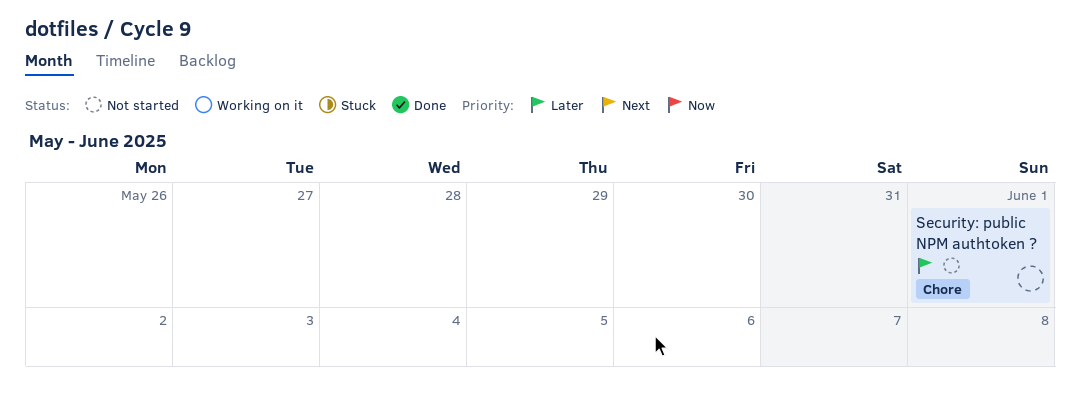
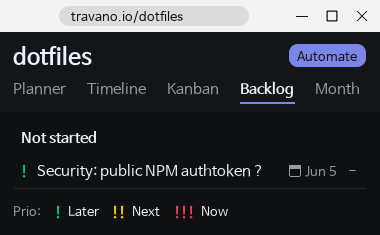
Security: public NPM authtoken ?, due: Jun 1 -> Jun 5

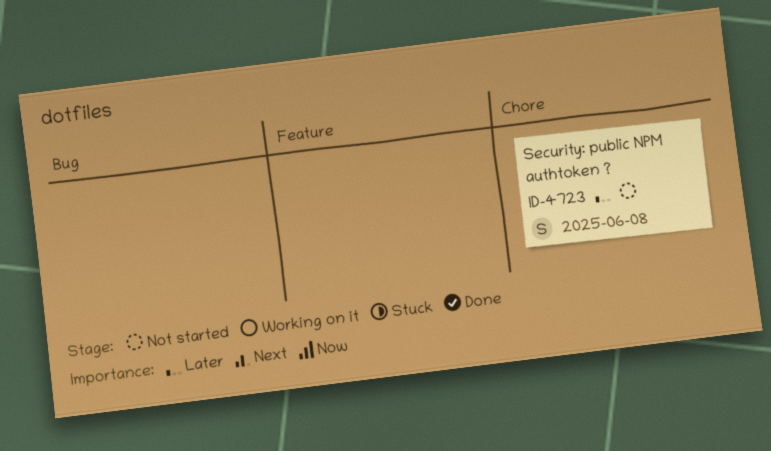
Security: public NPM authtoken ?, due: Jun 5 -> Jun 8

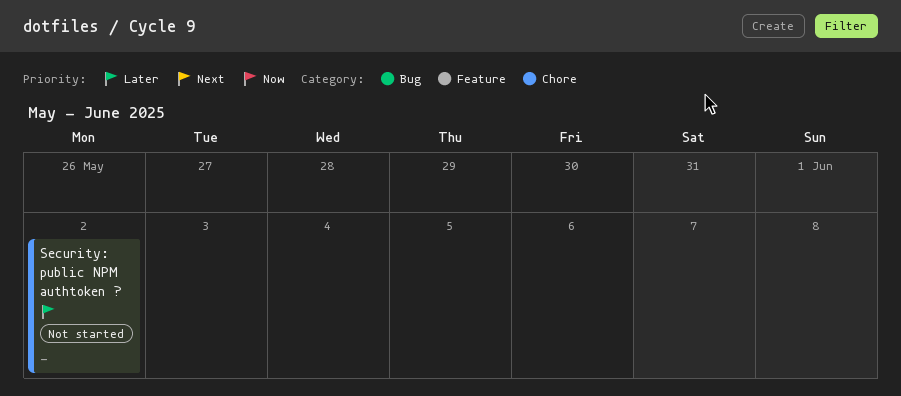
Security: public NPM authtoken ?, due: Jun 8 -> Jun 2

